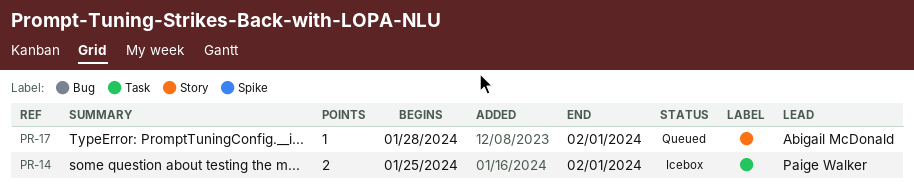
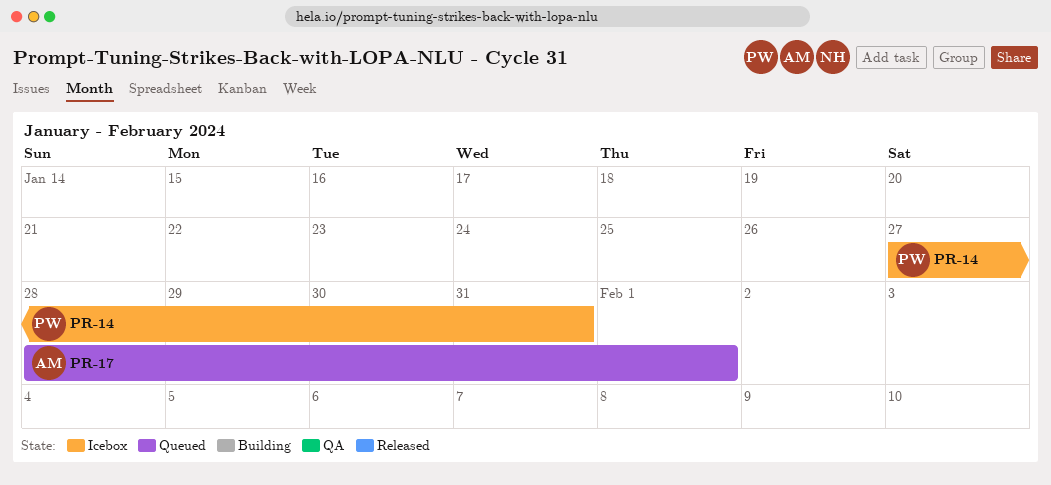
PR-14, start: Jan 25 -> Jan 27
PR-14, due: Feb 1 -> Jan 31

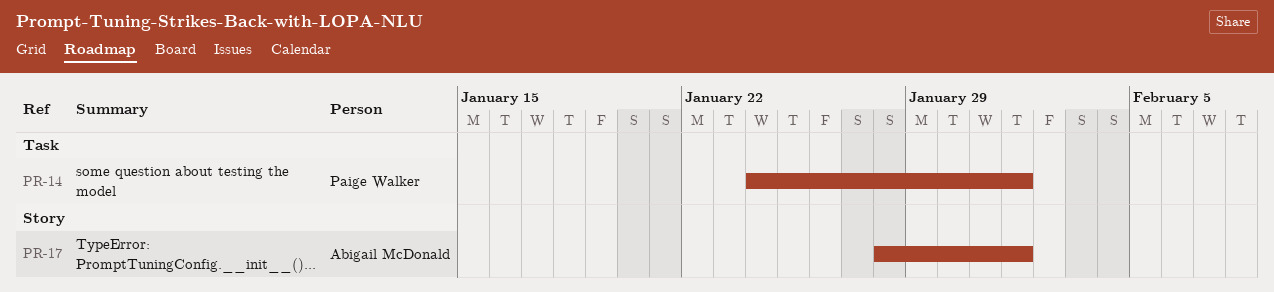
PR-14, start: Jan 27 -> Jan 24
PR-14, due: Jan 31 -> Feb 1

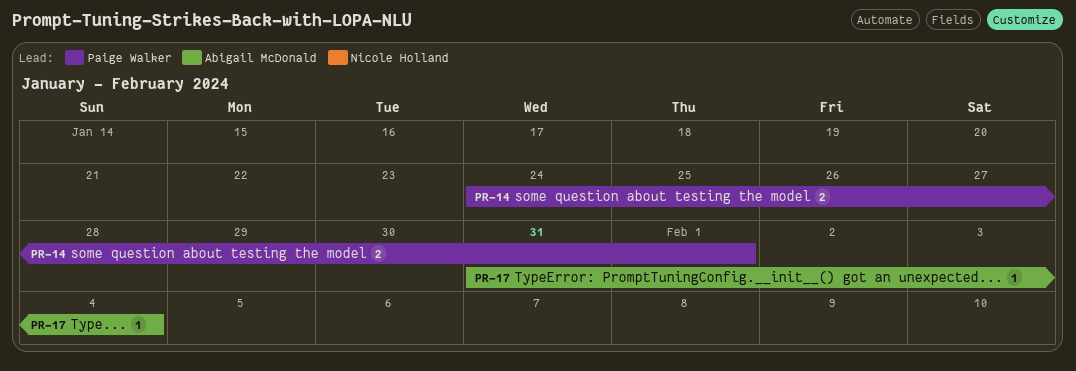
PR-17, start: Jan 28 -> Jan 31
PR-17, due: Feb 1 -> Feb 4

